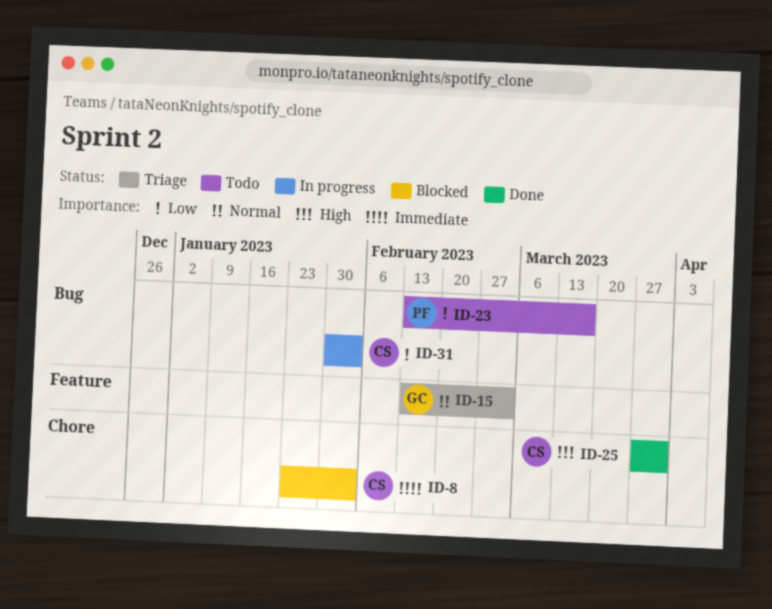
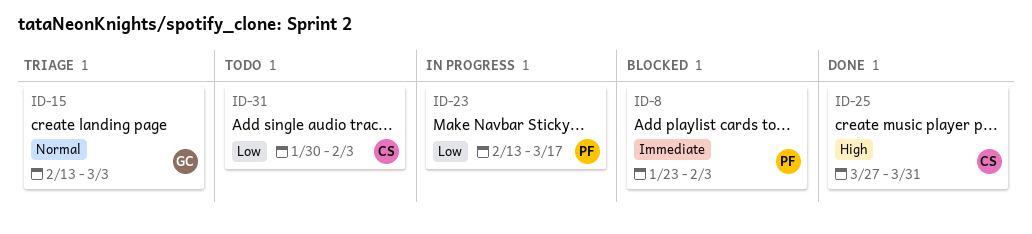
ID-8, owner: CS -> PF
ID-23, status: Todo -> In progress
ID-31, status: In progress -> Todo

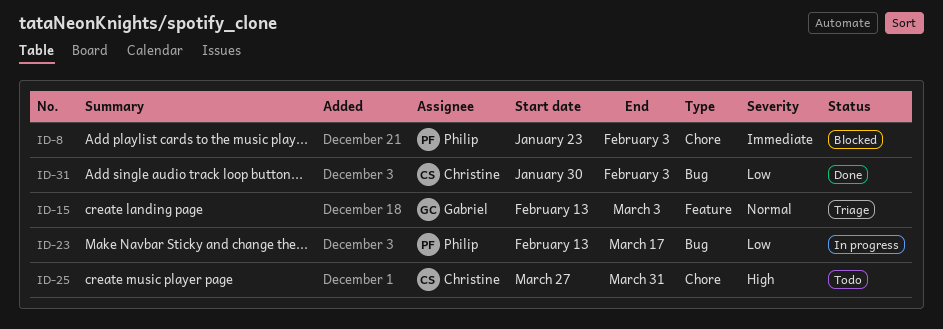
ID-25, status: Done -> Todo
ID-31, status: Todo -> Done

